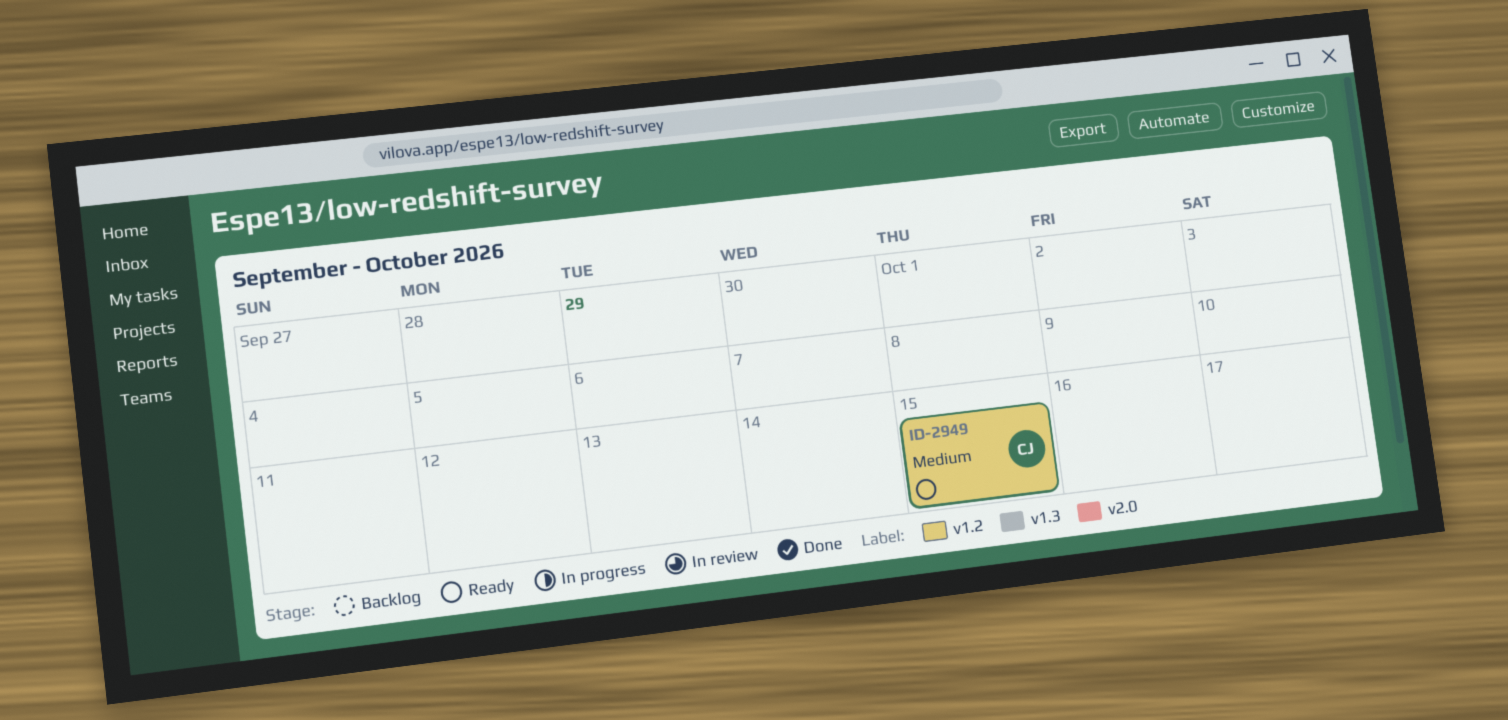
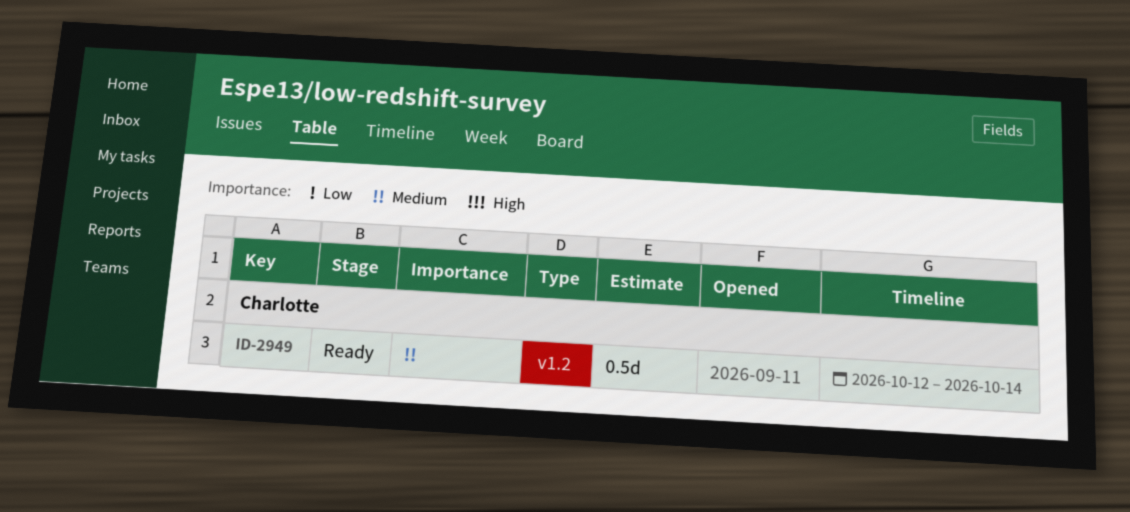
ID-2949, due: Oct 15 -> Oct 14

